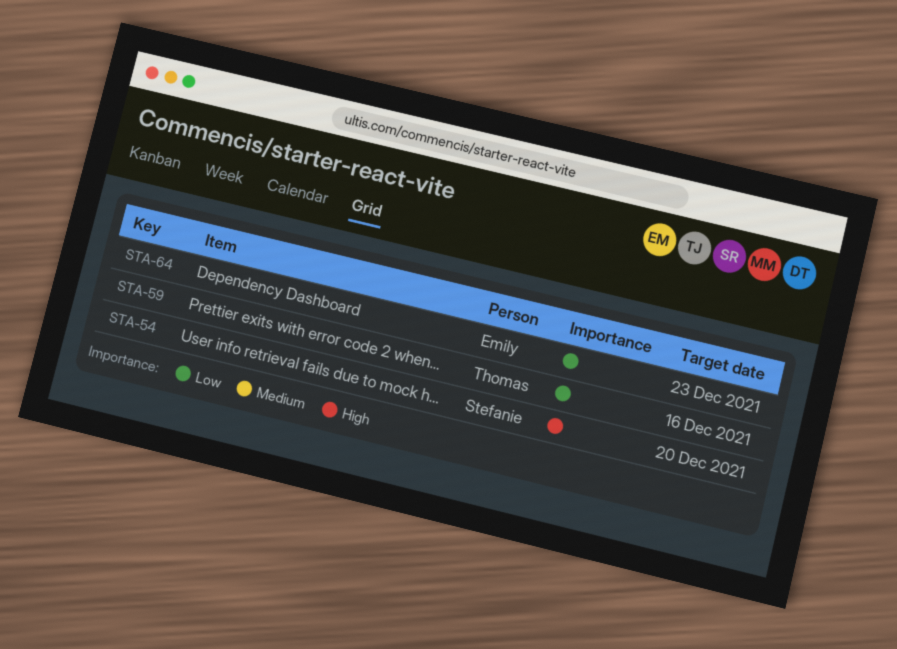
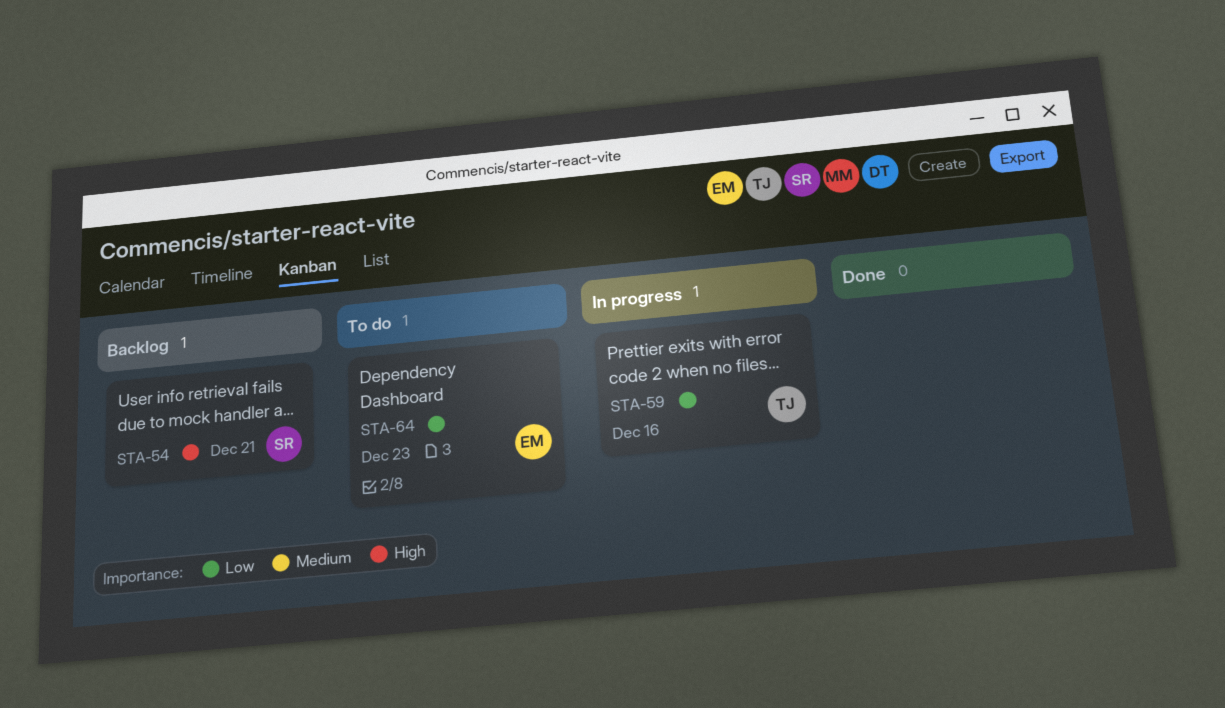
STA-54, due: Dec 20 -> Dec 21

